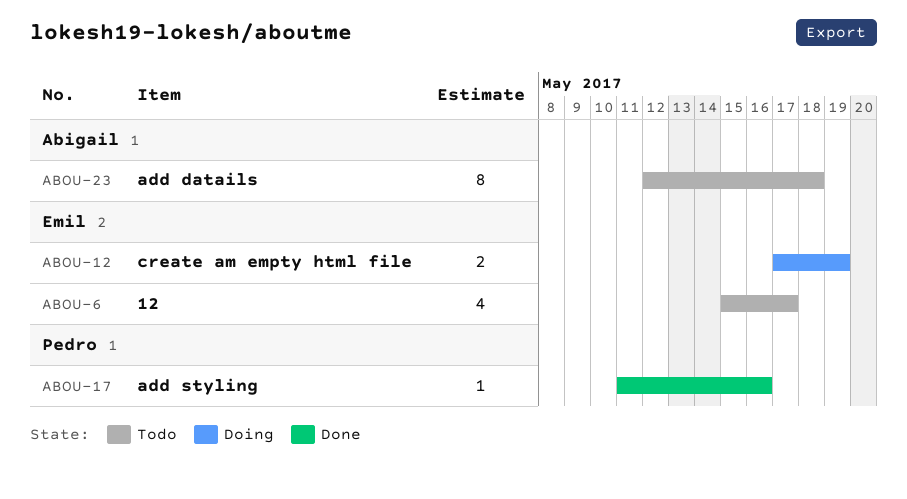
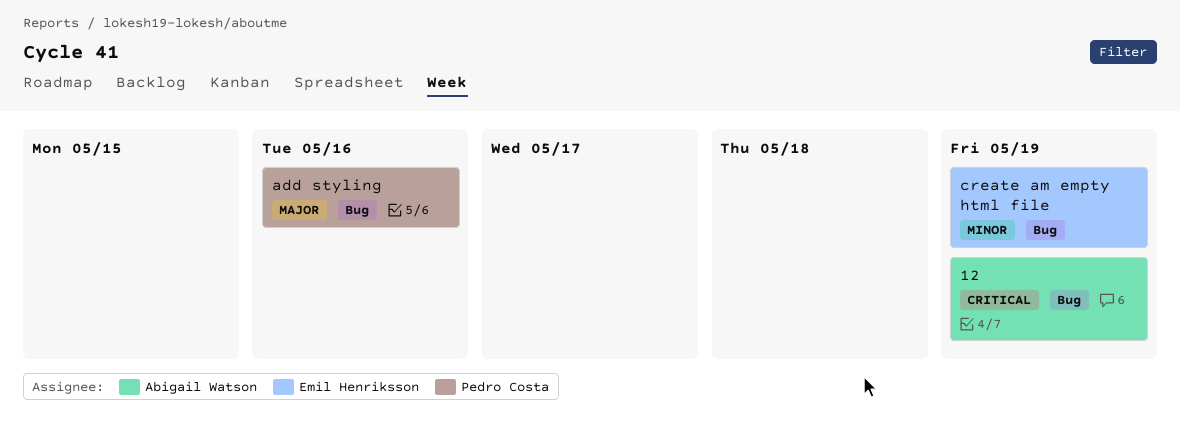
12, owner: Emil Henriksson -> Abigail Watson
12, due: May 17 -> May 19
add datails: present -> none

